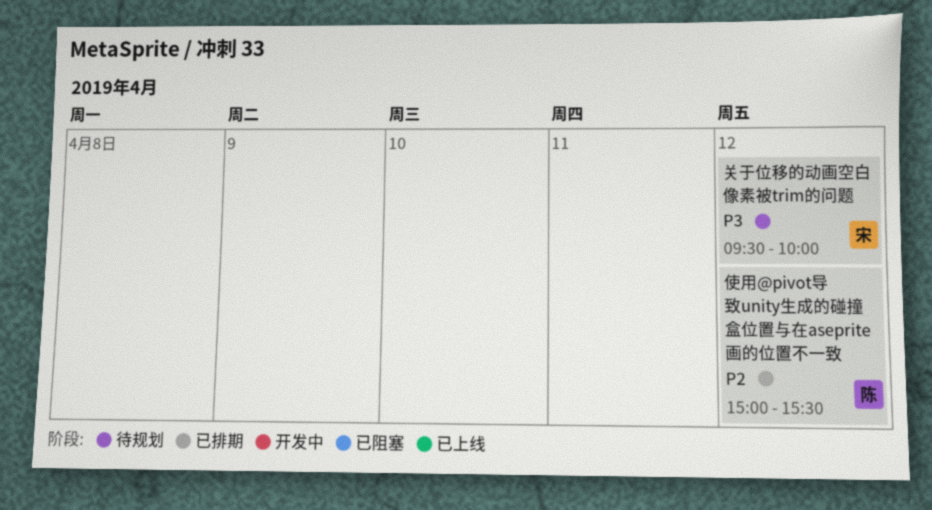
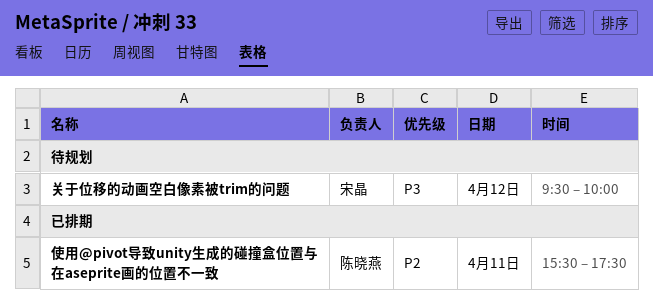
使用@pivot导致unity生成的碰撞盒位置与在aseprite画的位置不一致, day: Apr 12 -> Apr 11
使用@pivot导致unity生成的碰撞盒位置与在aseprite画的位置不一致, begins: 15:00 -> 15:30
使用@pivot导致unity生成的碰撞盒位置与在aseprite画的位置不一致, ends: 15:30 -> 17:30

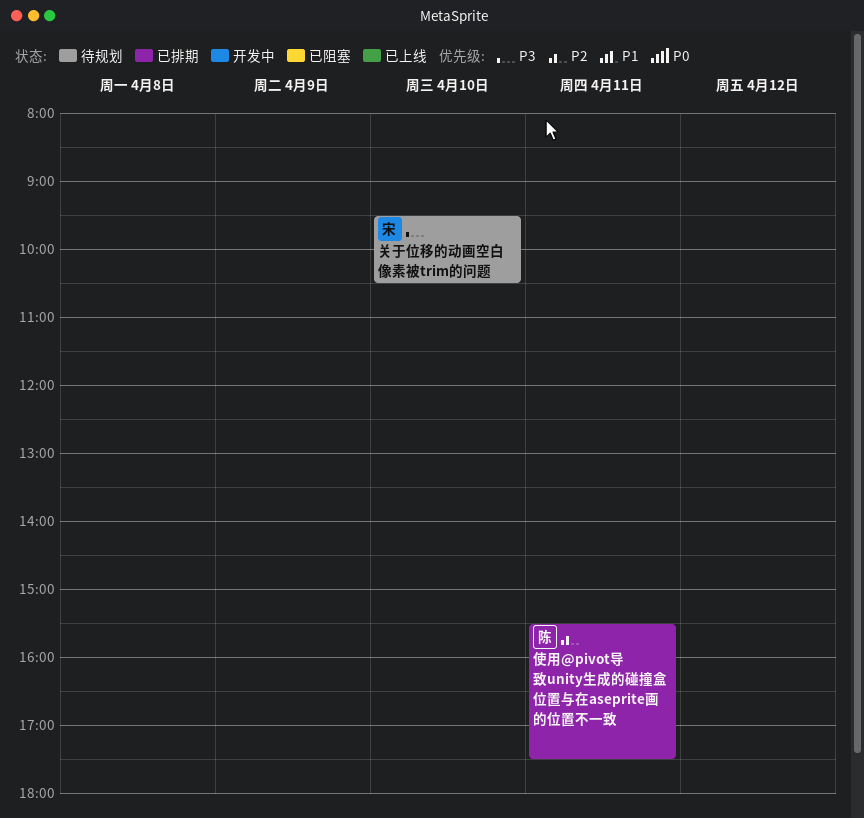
关于位移的动画空白像素被trim的问题, day: Apr 12 -> Apr 10
关于位移的动画空白像素被trim的问题, ends: 10:00 -> 10:30

